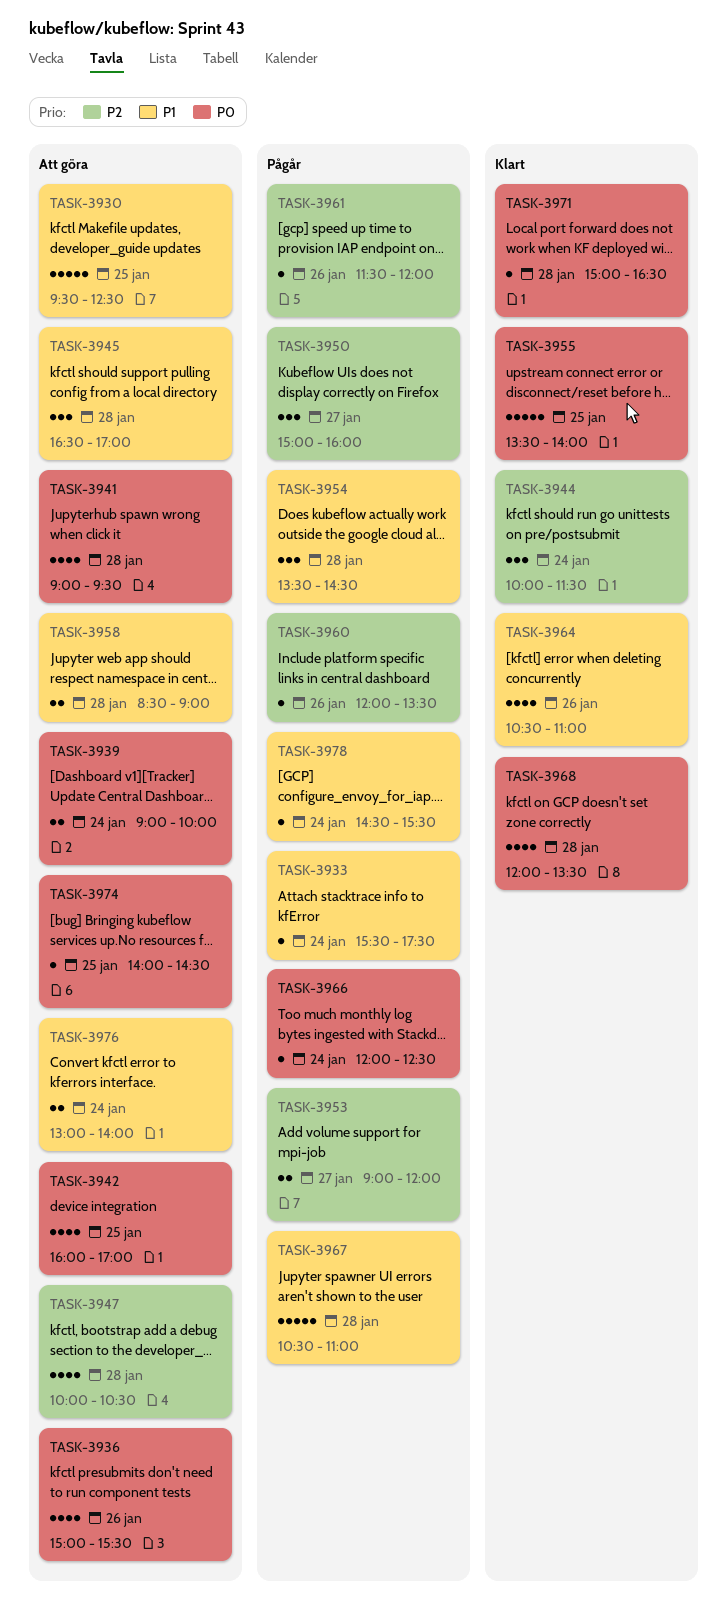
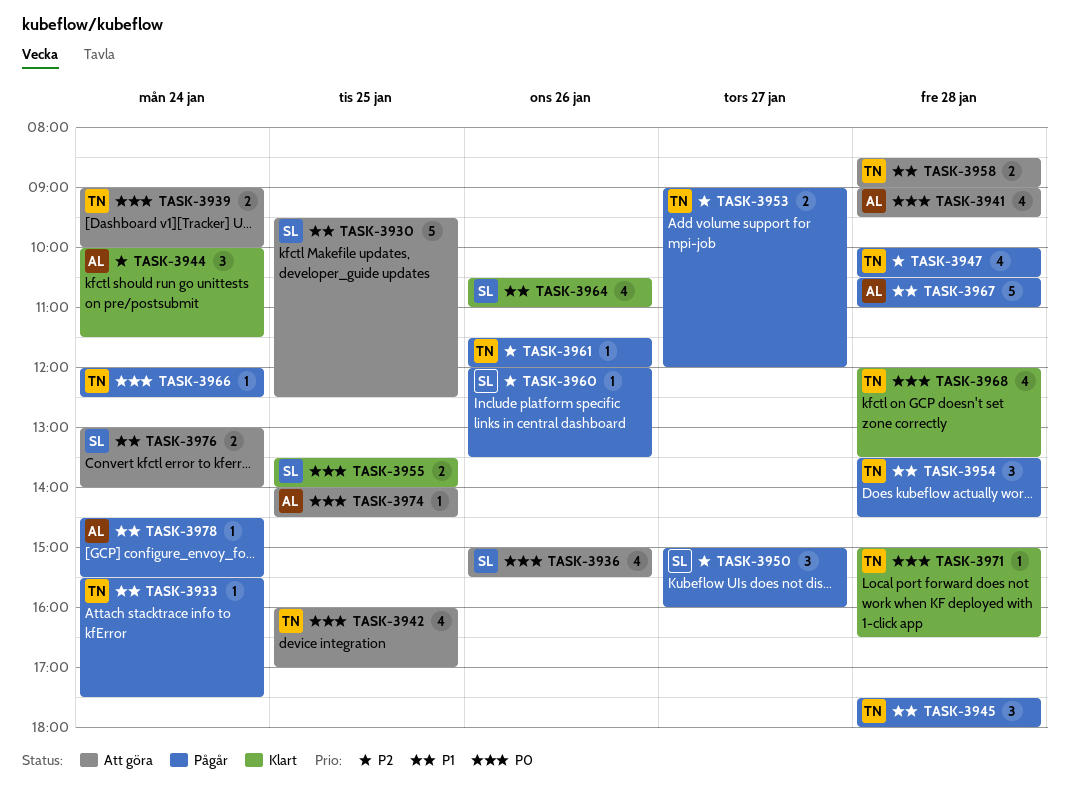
TASK-3945, status: Att göra -> Pågår
TASK-3945, begins: 16:30 -> 17:30
TASK-3945, ends: 17:00 -> 18:00
TASK-3947, status: Att göra -> Pågår
TASK-3955, estimate: 5 -> 2

